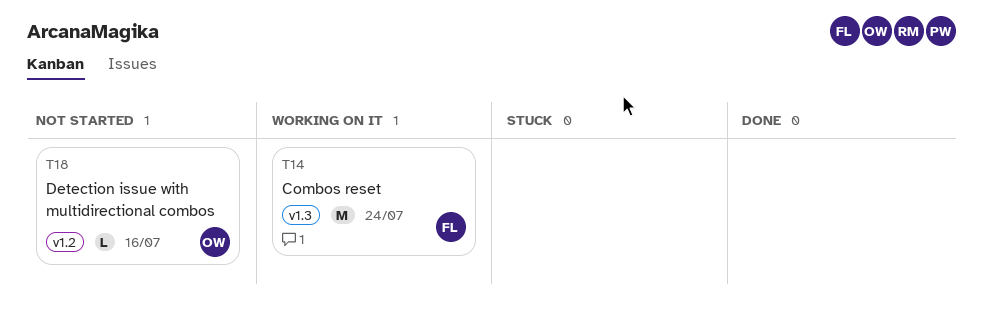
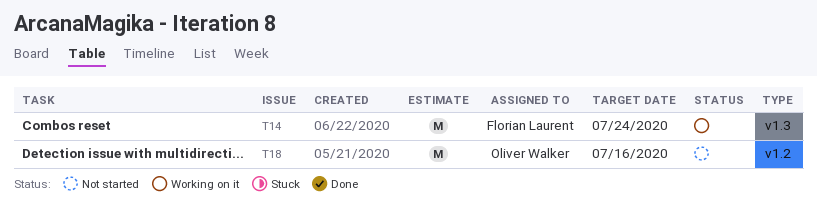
T18, estimate: L -> M

